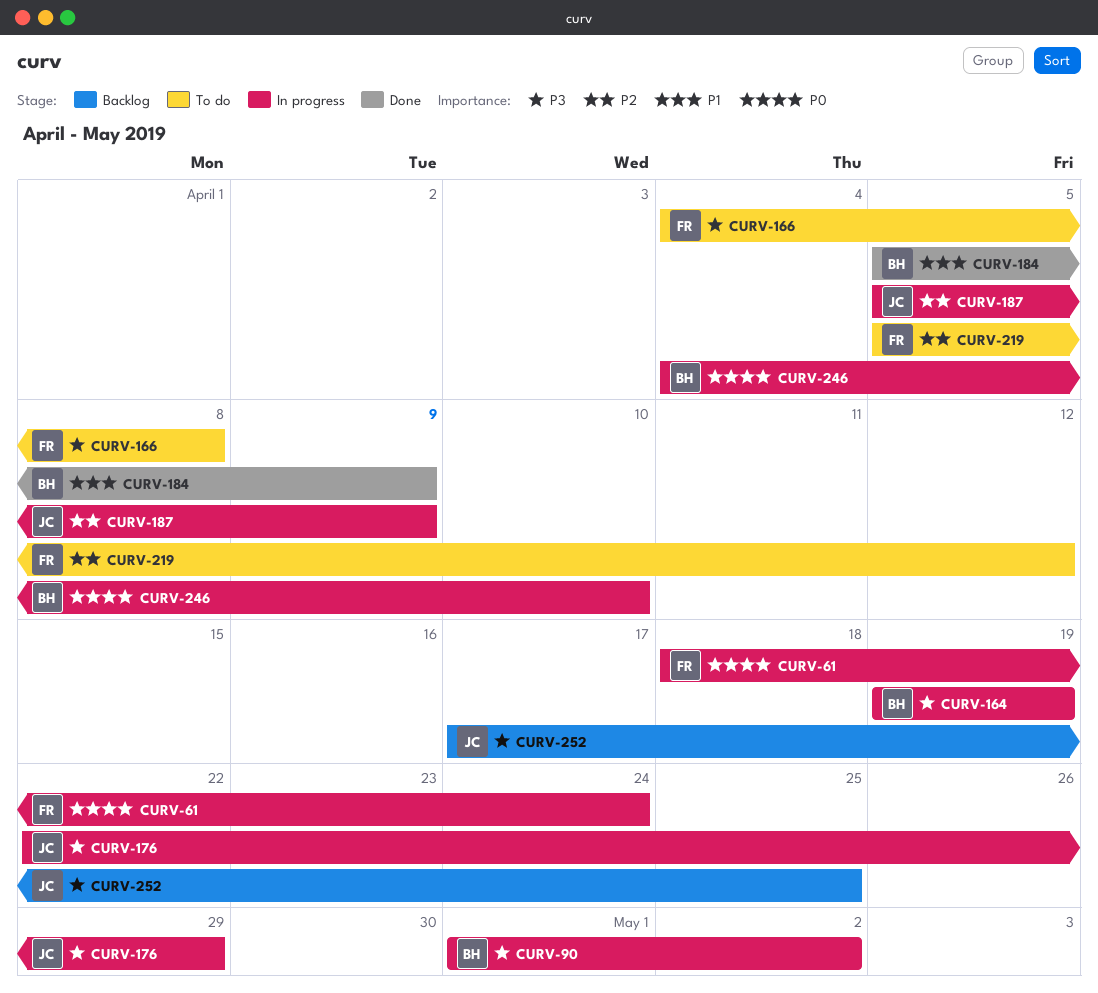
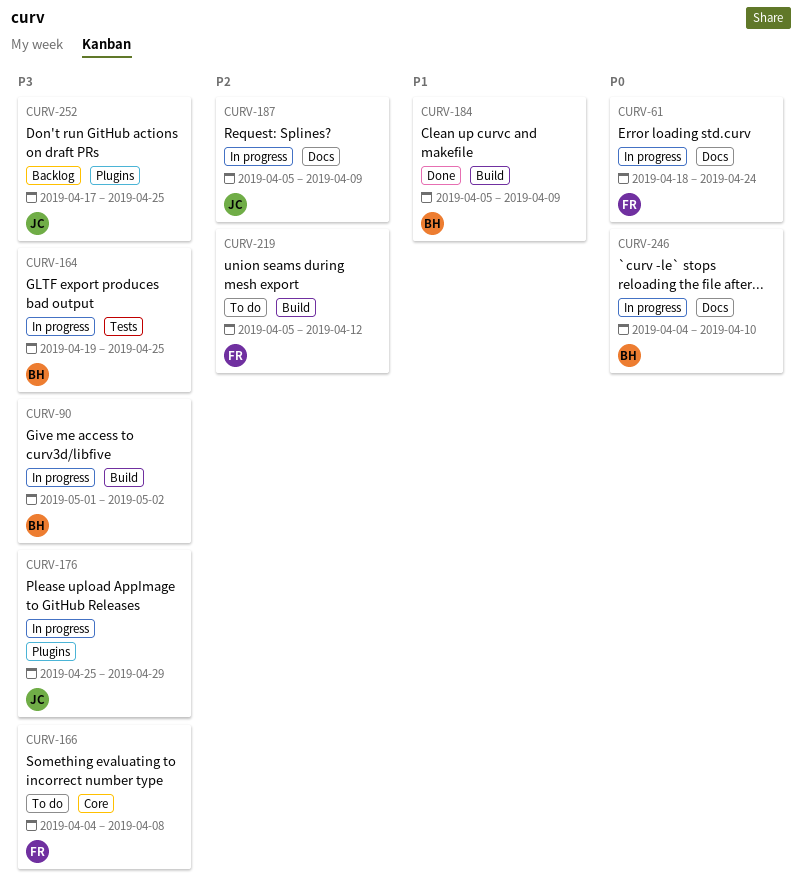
CURV-164, due: Apr 19 -> Apr 25
CURV-176, start: Apr 22 -> Apr 25

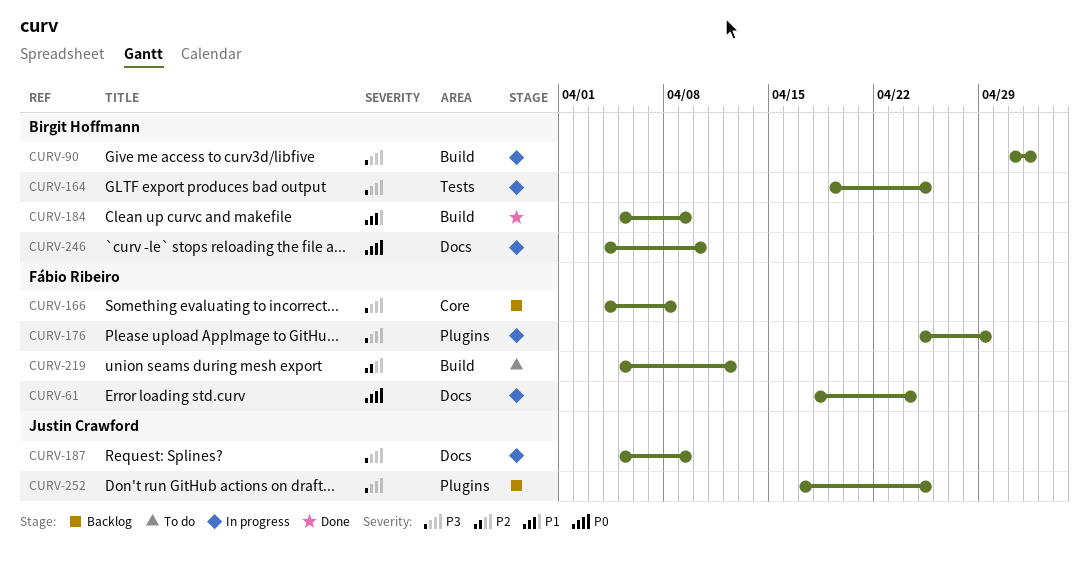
CURV-166, status: To do -> Backlog
CURV-176, owner: Justin Crawford -> Fábio Ribeiro
CURV-187, priority: P2 -> P3

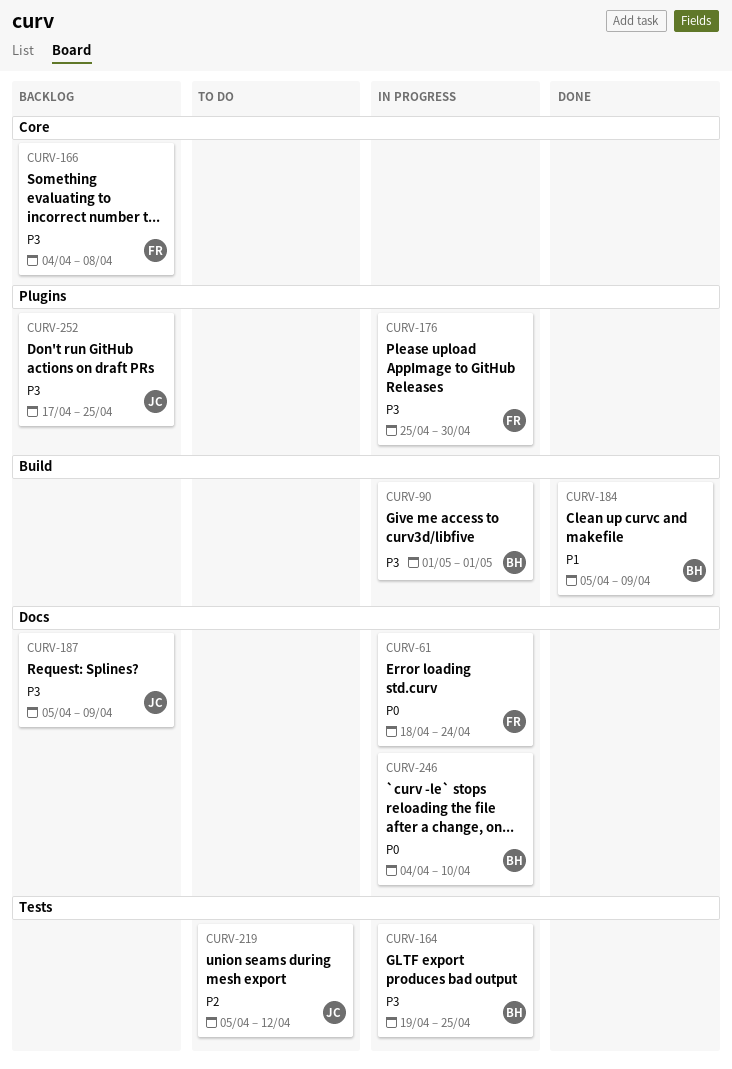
CURV-90, due: May 2 -> May 1
CURV-176, due: Apr 29 -> Apr 30
CURV-187, status: In progress -> Backlog
CURV-219, owner: Fábio Ribeiro -> Justin Crawford
CURV-219, label: Build -> Tests

